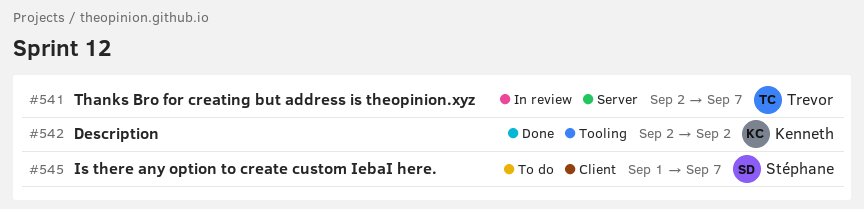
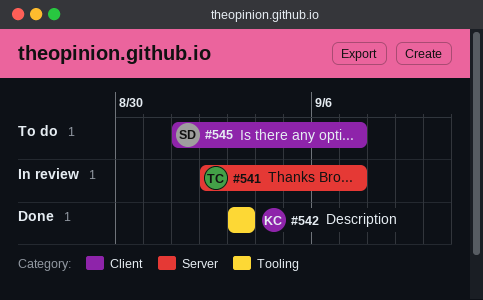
#542, start: Sep 2 -> Sep 3
#542, due: Sep 2 -> Sep 3

